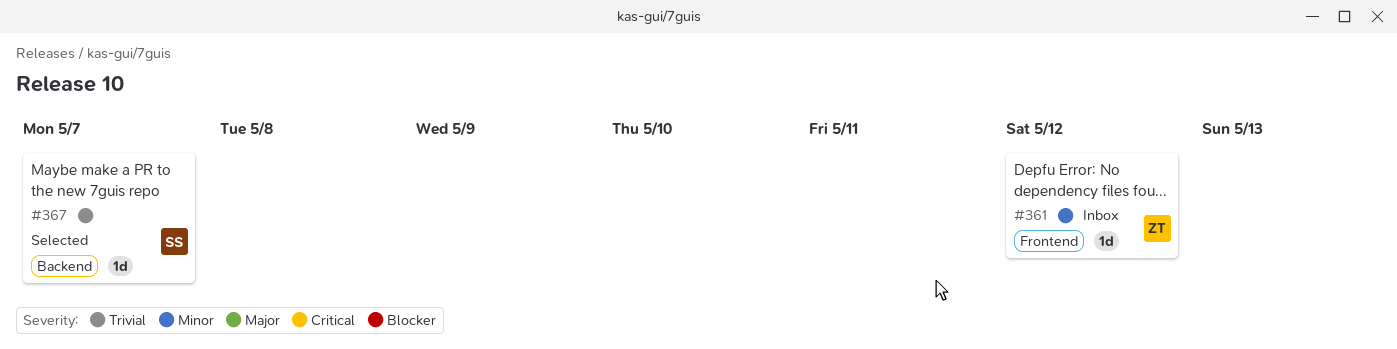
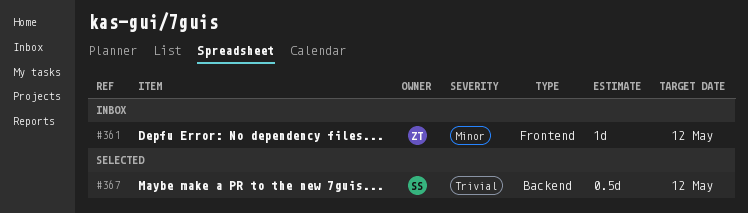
#367, estimate: 1d -> 0.5d
#367, due: May 7 -> May 12

